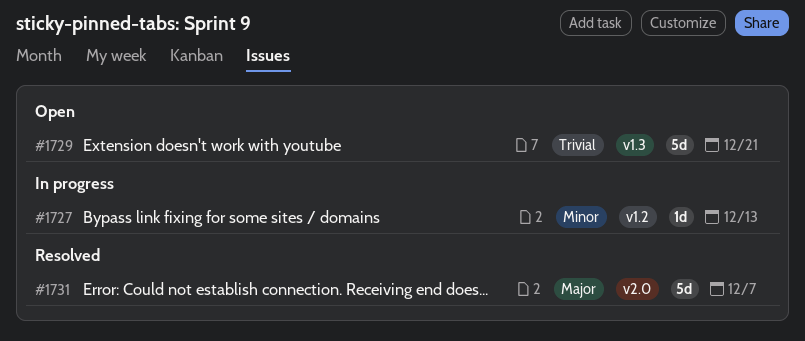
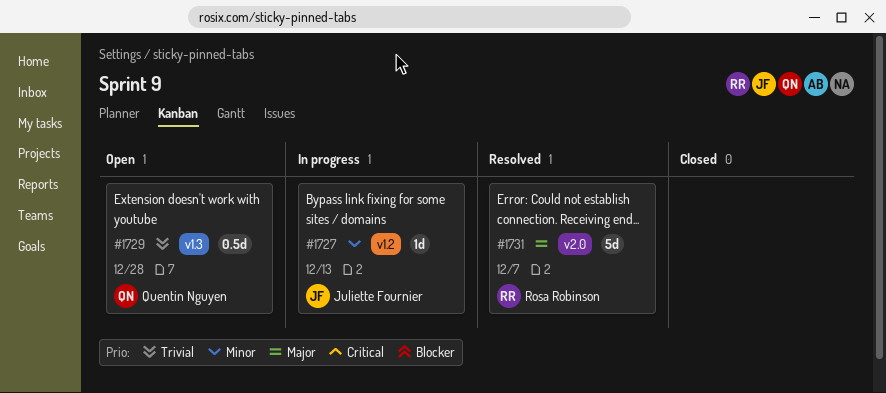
#1729, estimate: 5d -> 0.5d
#1729, due: Dec 21 -> Dec 28

